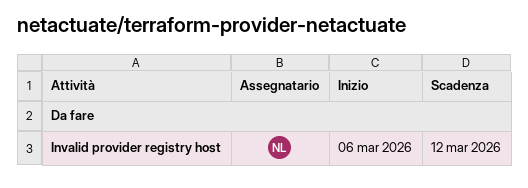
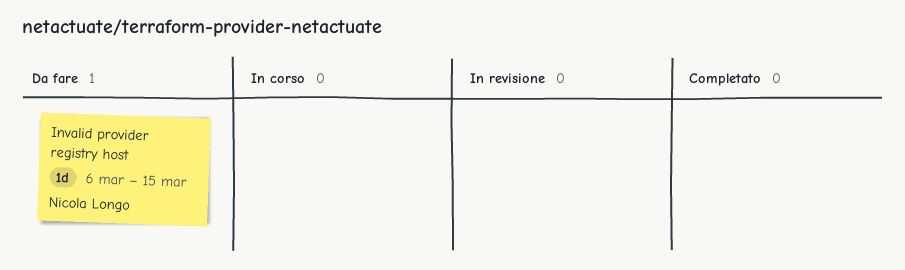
Invalid provider registry host, due: Mar 12 -> Mar 15

